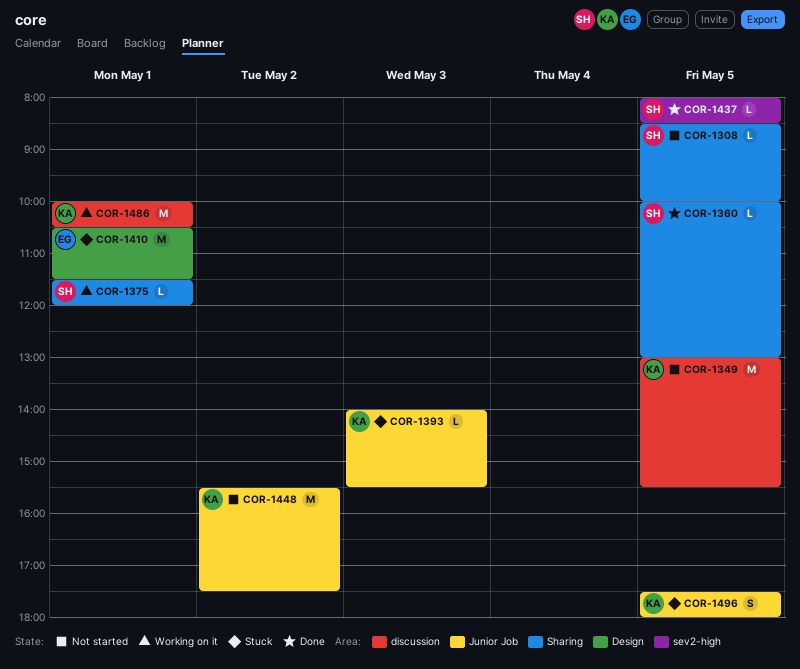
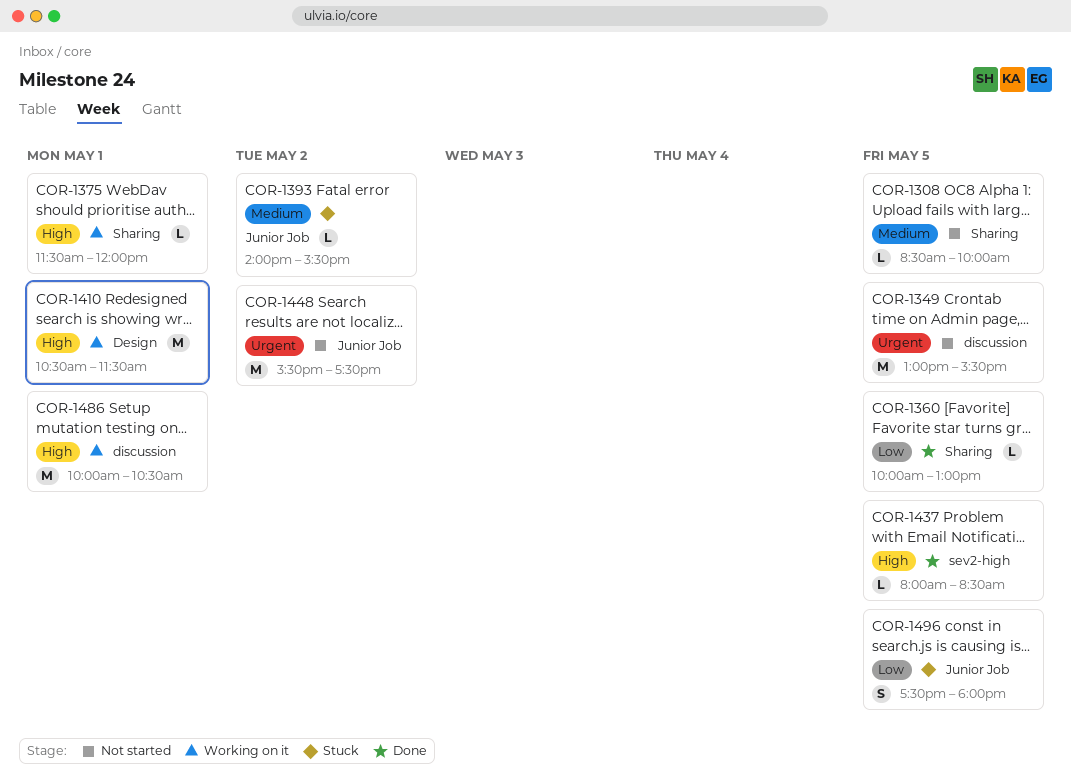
COR-1393, day: May 3 -> May 2
COR-1410, status: Stuck -> Working on it

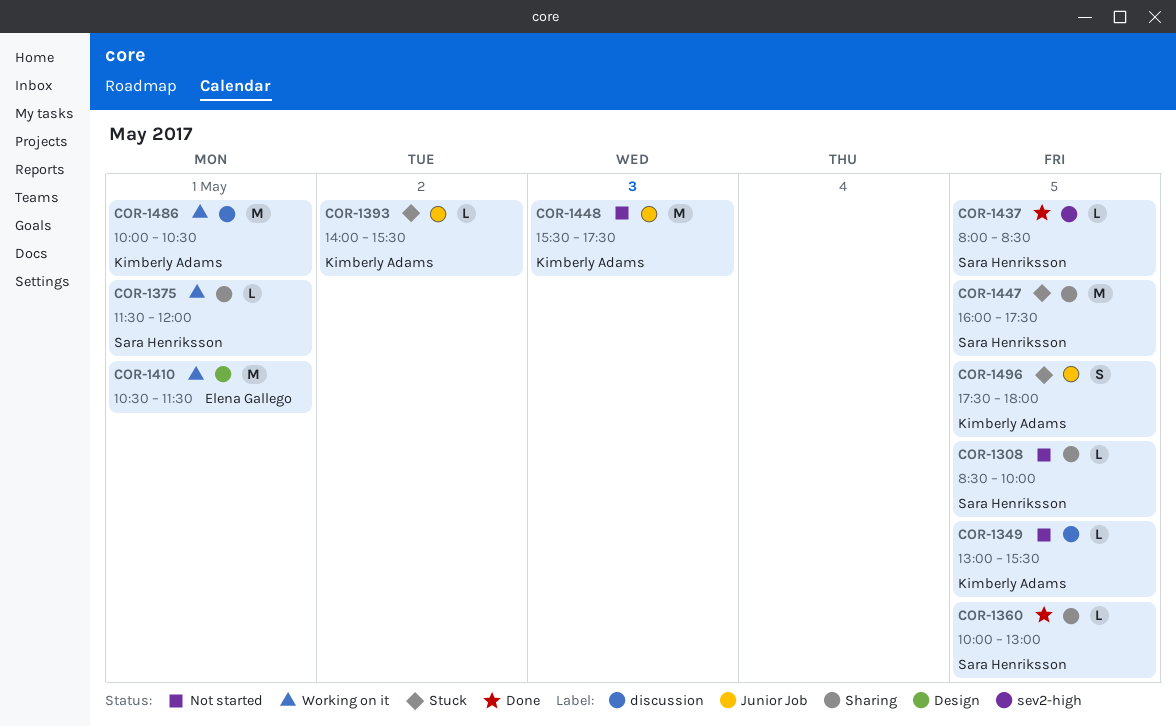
COR-1349, estimate: M -> L
COR-1447: none -> present
COR-1448, day: May 2 -> May 3

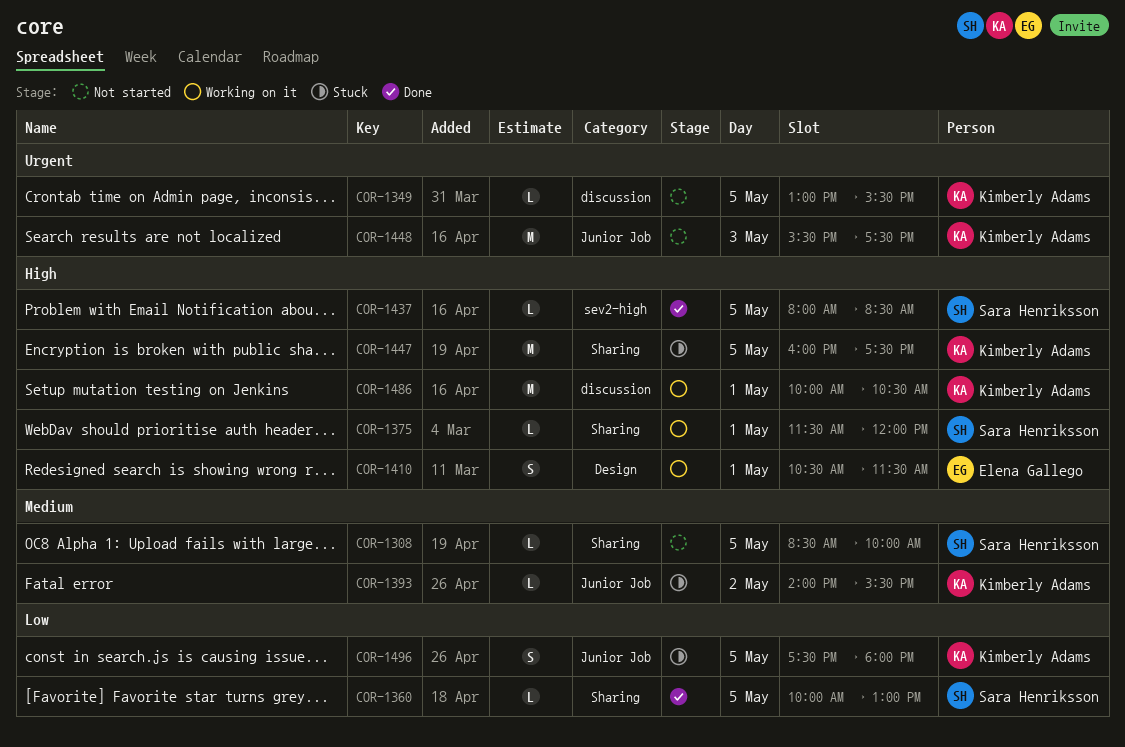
COR-1410, estimate: M -> S
COR-1447, owner: Sara Henriksson -> Kimberly Adams

